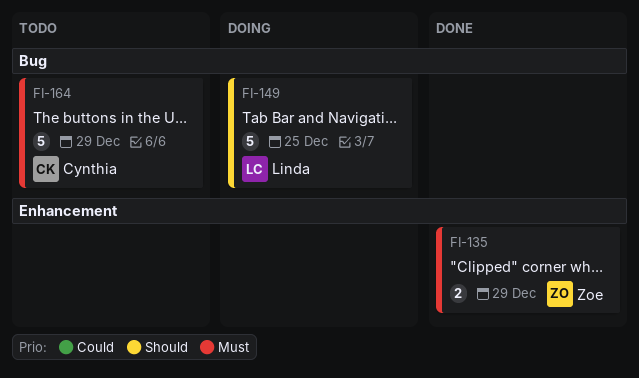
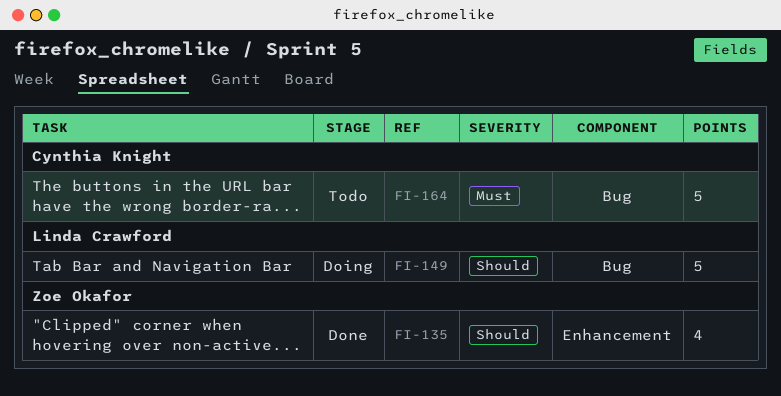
FI-135, priority: Must -> Should
FI-135, estimate: 2 -> 4

